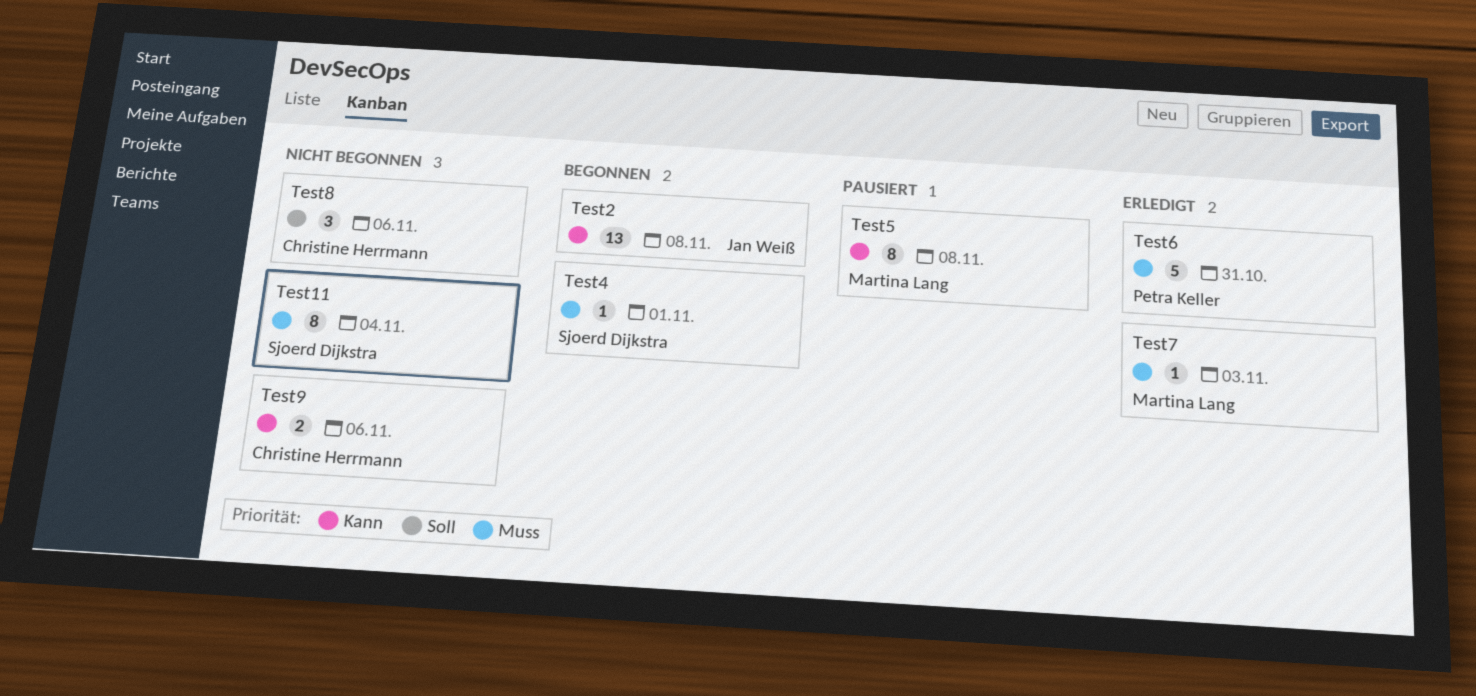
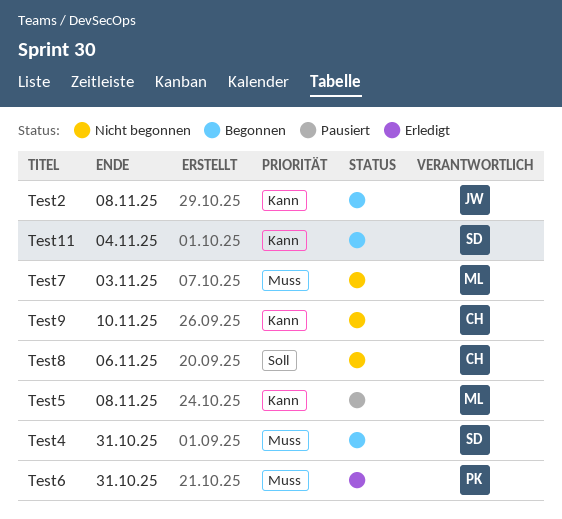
Test11, status: Nicht begonnen -> Begonnen
Test11, priority: Muss -> Kann
Test4, due: Nov 1 -> Oct 31
Test7, status: Erledigt -> Nicht begonnen
Test9, due: Nov 6 -> Nov 10

